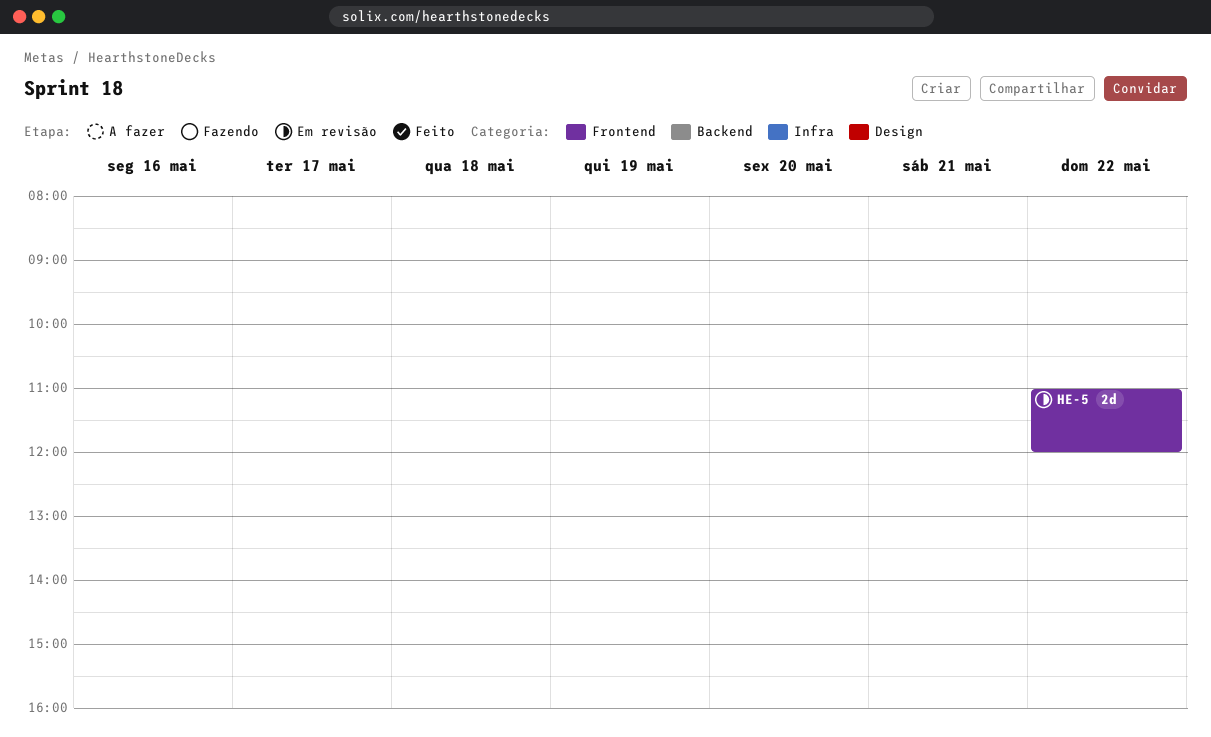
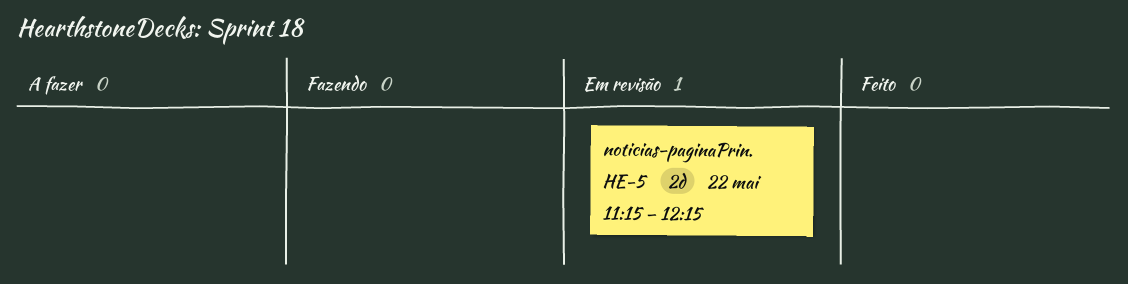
HE-5, begins: 11:00 -> 11:15
HE-5, ends: 12:00 -> 12:15

